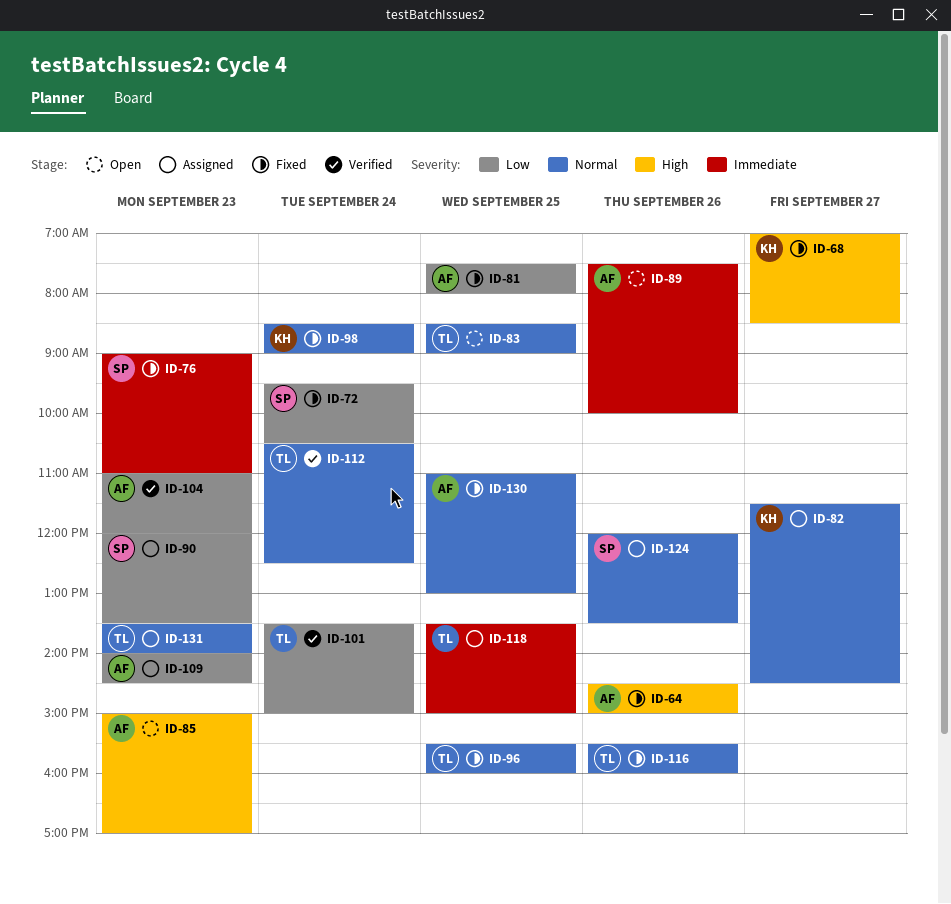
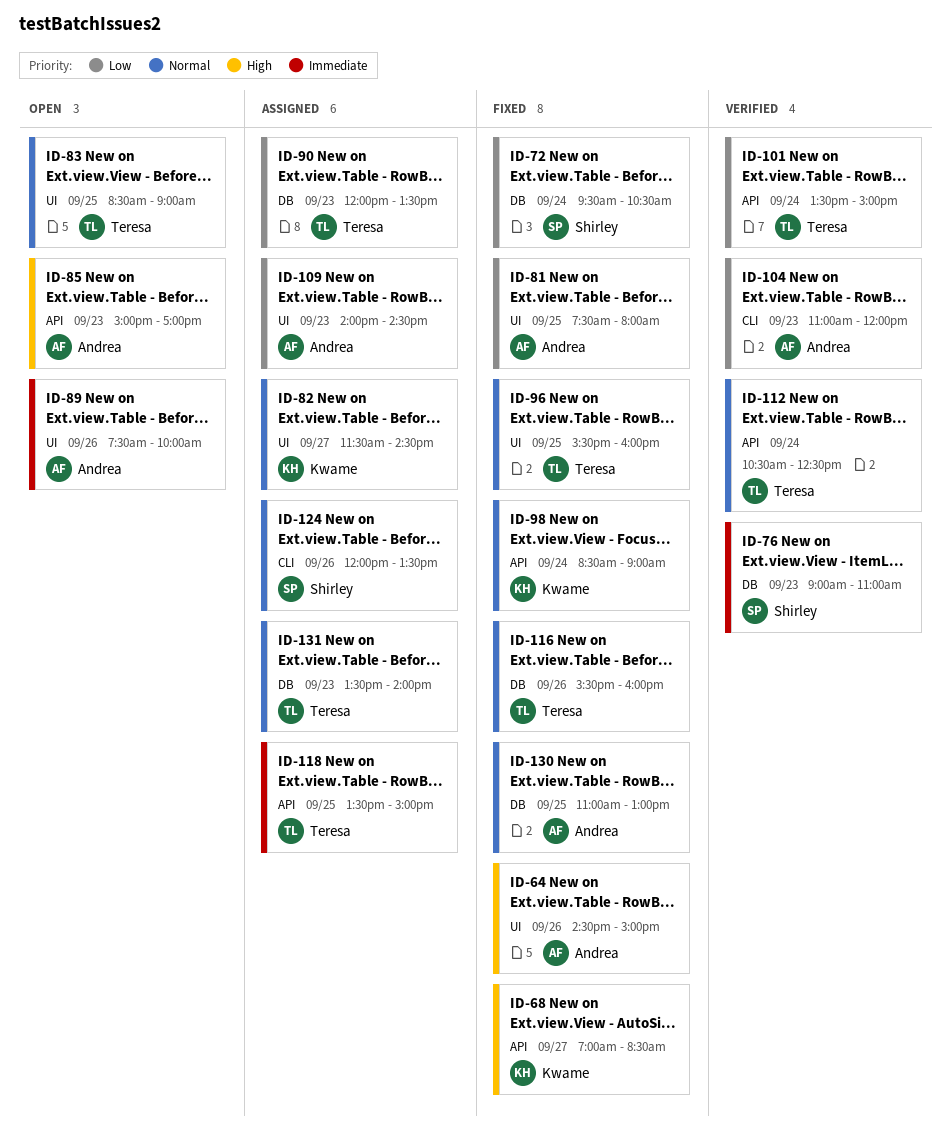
ID-76, status: Fixed -> Verified
ID-90, owner: Shirley -> Teresa

